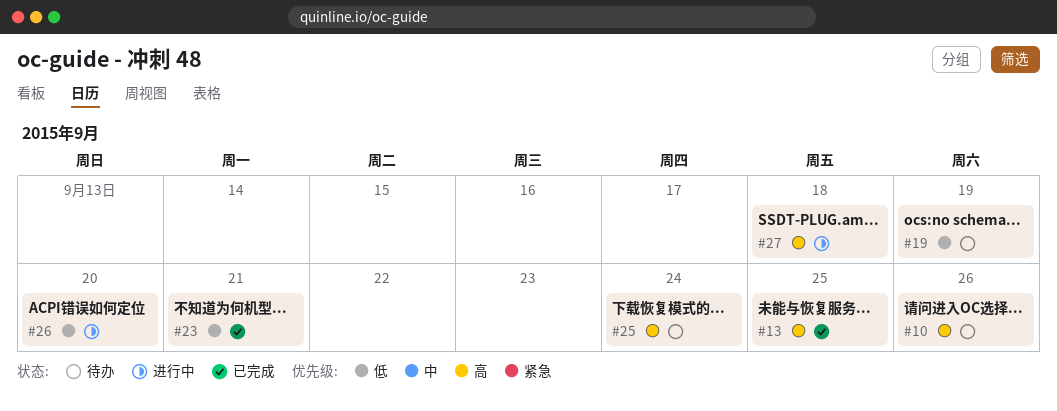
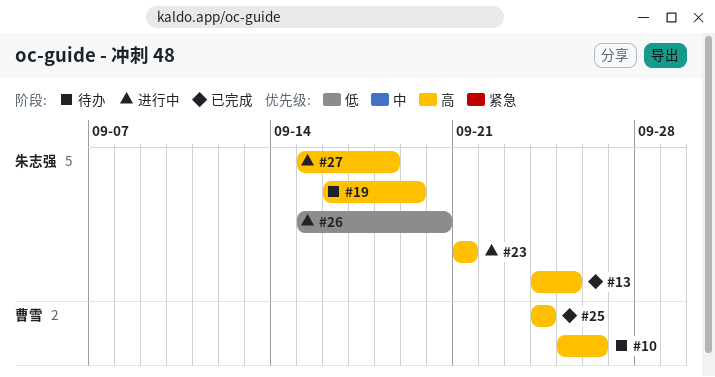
#19, priority: 低 -> 高
#23, status: 已完成 -> 进行中
#23, priority: 低 -> 高
#25, status: 待办 -> 已完成

